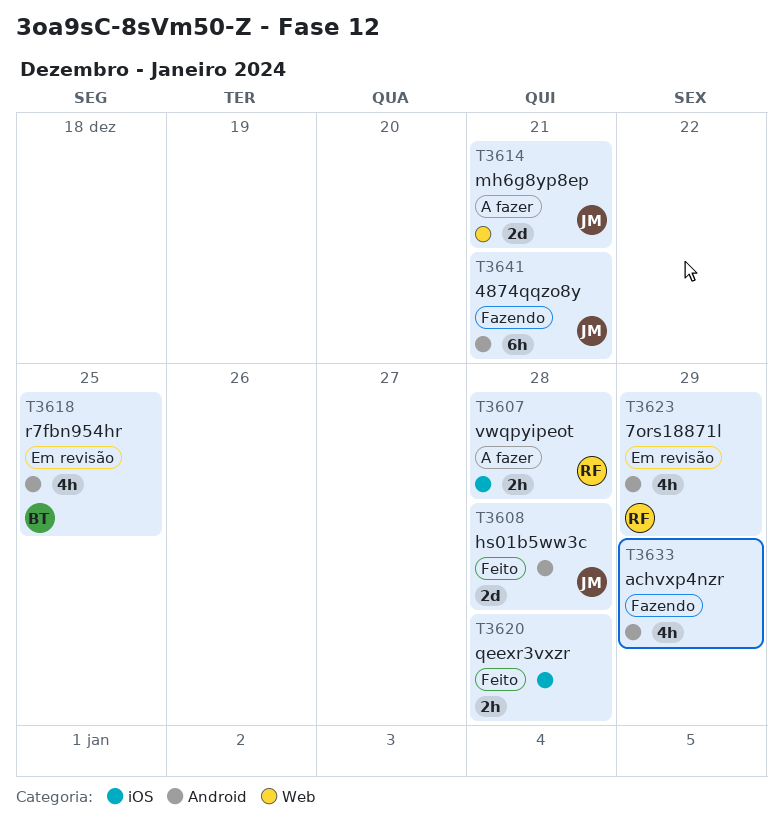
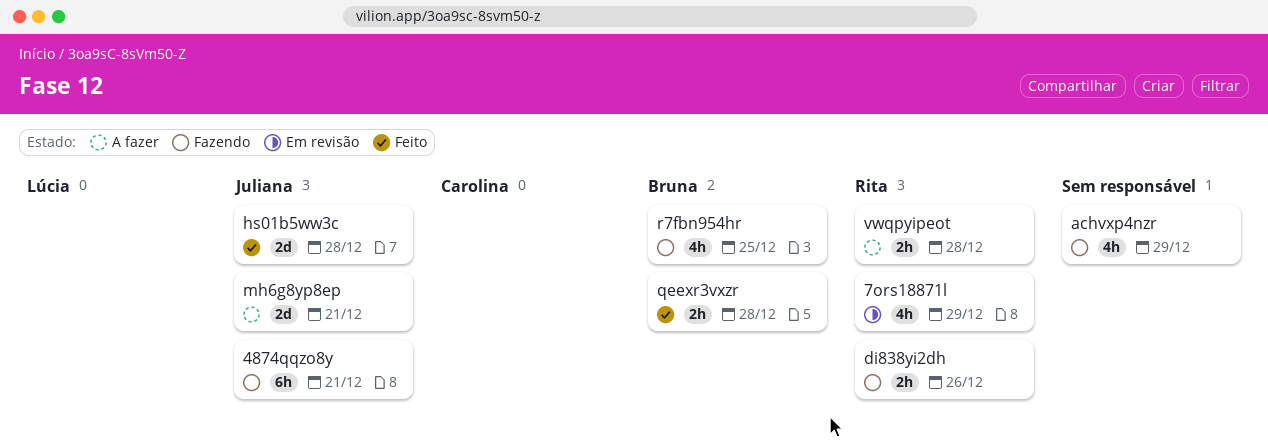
di838yi2dh: none -> present
qeexr3vxzr, owner: none -> Bruna
r7fbn954hr, status: Em revisão -> Fazendo

